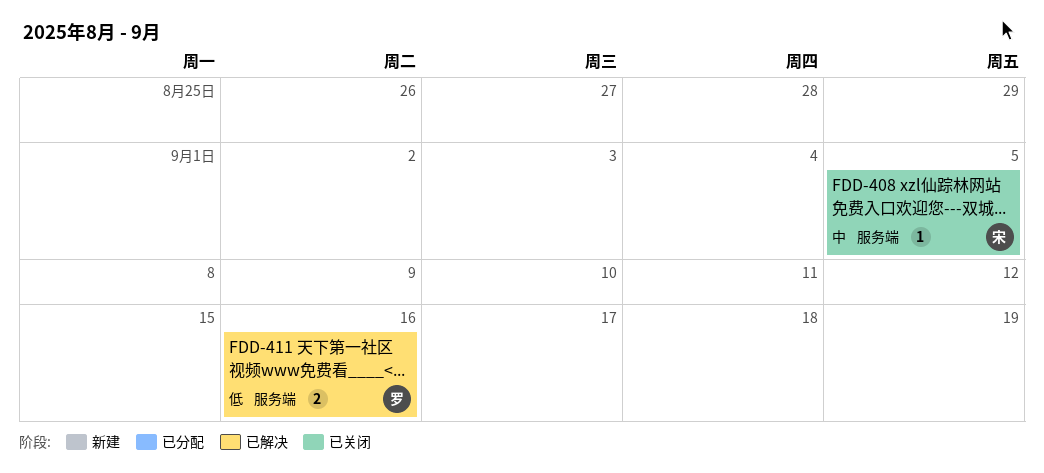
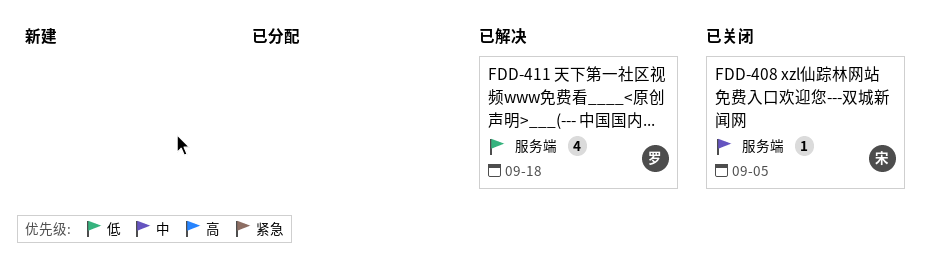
FDD-411, estimate: 2 -> 4
FDD-411, due: Sep 16 -> Sep 18

